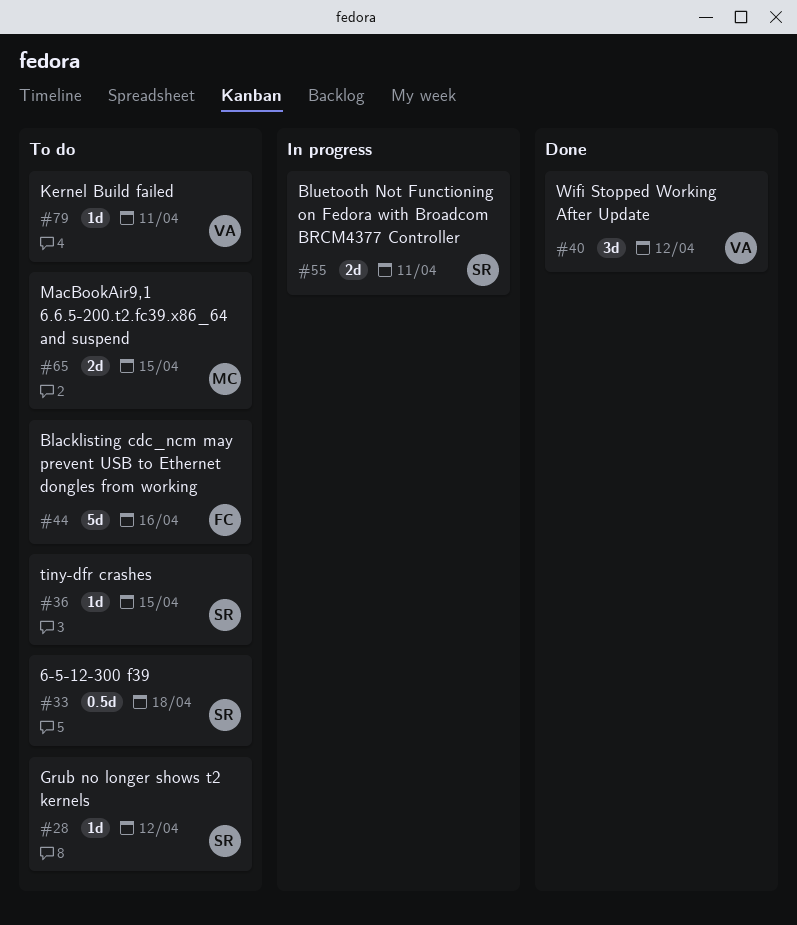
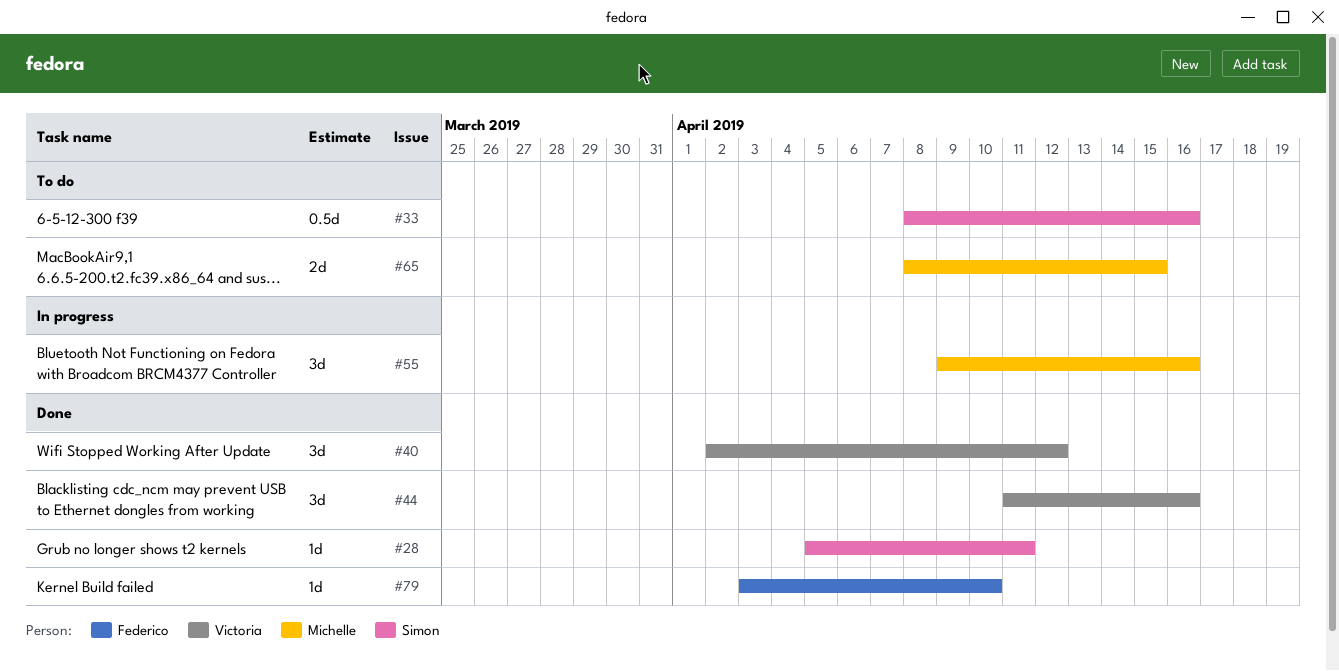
#28, status: To do -> Done
#28, due: Apr 12 -> Apr 11
#33, due: Apr 18 -> Apr 16
#36: present -> none
#44, status: To do -> Done
#44, owner: Federico -> Victoria
#44, estimate: 5d -> 3d
#55, owner: Simon -> Michelle
#55, estimate: 2d -> 3d
#55, due: Apr 11 -> Apr 16
#79, status: To do -> Done
#79, owner: Victoria -> Federico
#79, due: Apr 11 -> Apr 10

